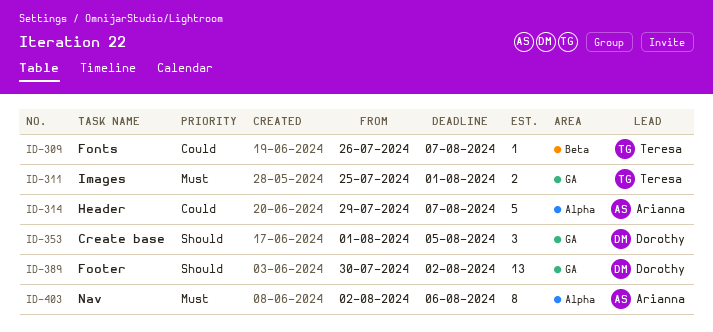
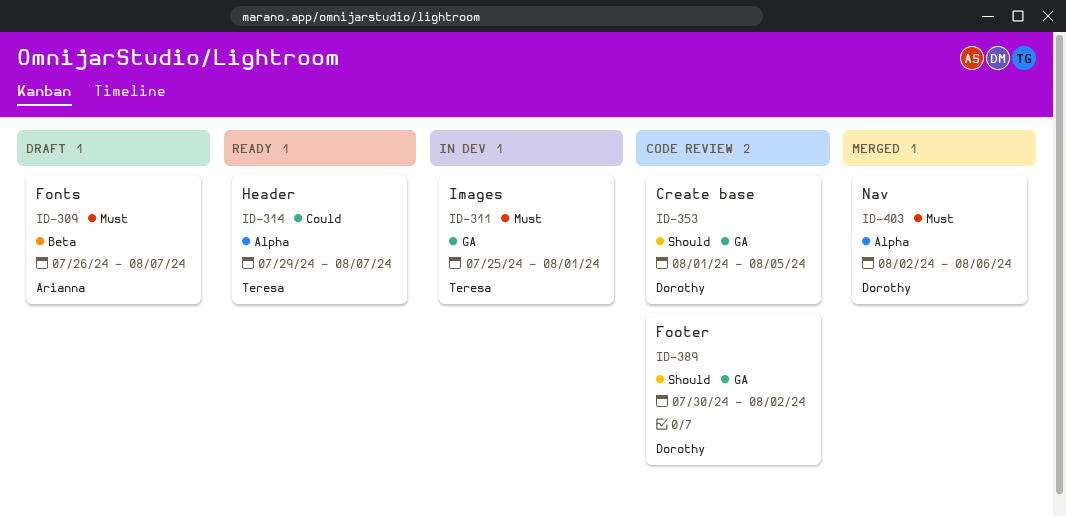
ID-309, owner: Teresa -> Arianna
ID-309, priority: Could -> Must
ID-314, owner: Arianna -> Teresa
ID-403, owner: Arianna -> Dorothy

